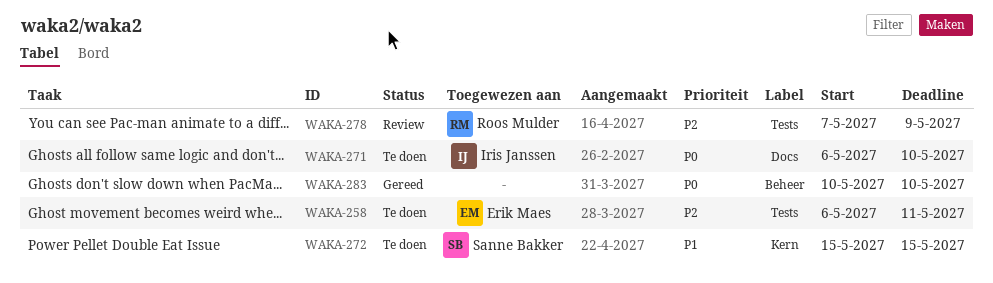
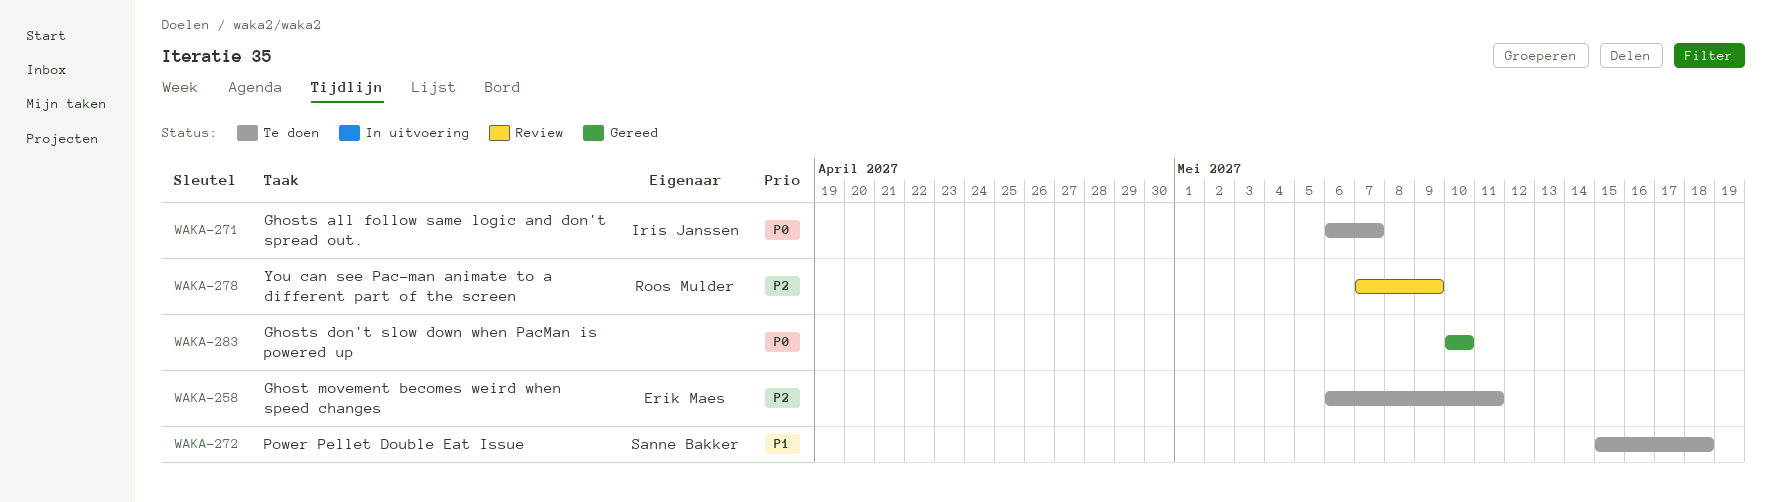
WAKA-271, due: May 10 -> May 7
WAKA-272, due: May 15 -> May 18

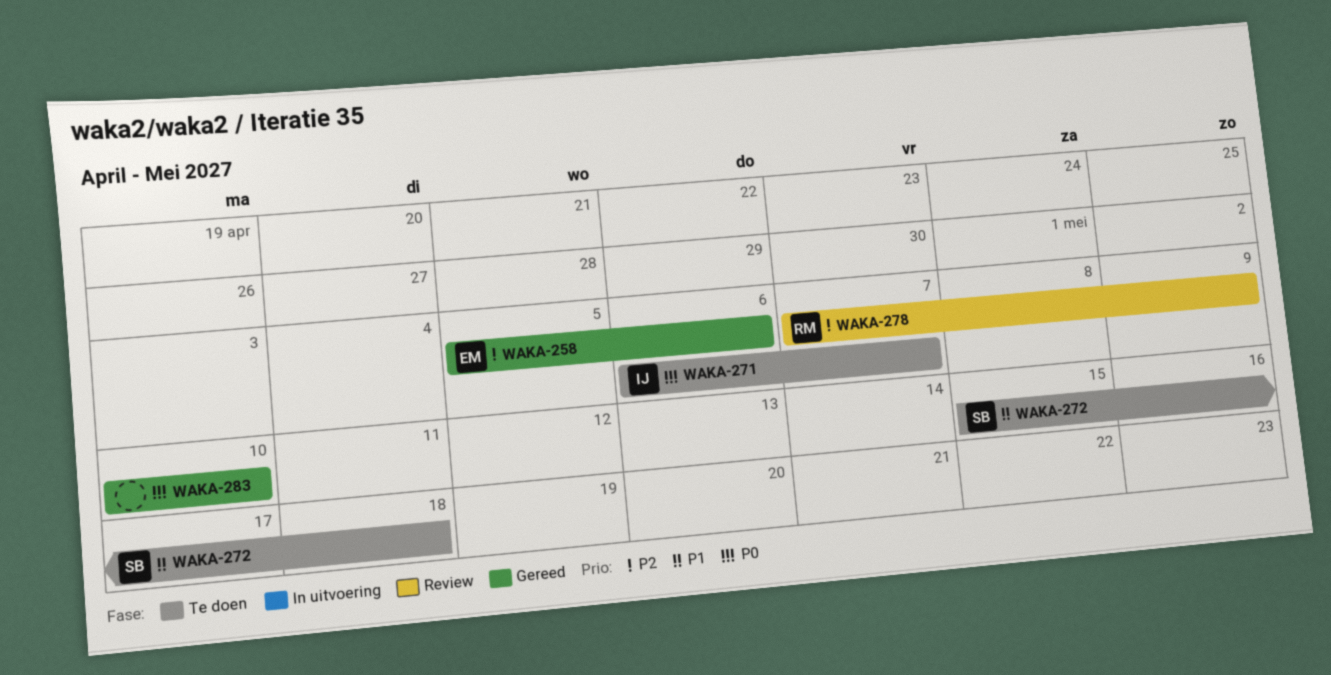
WAKA-258, status: Te doen -> Gereed
WAKA-258, start: May 6 -> May 5
WAKA-258, due: May 11 -> May 6

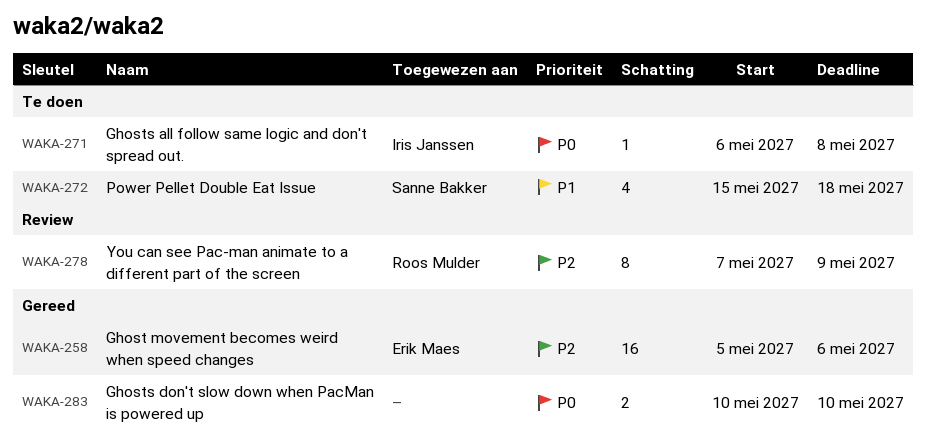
WAKA-271, due: May 7 -> May 8

